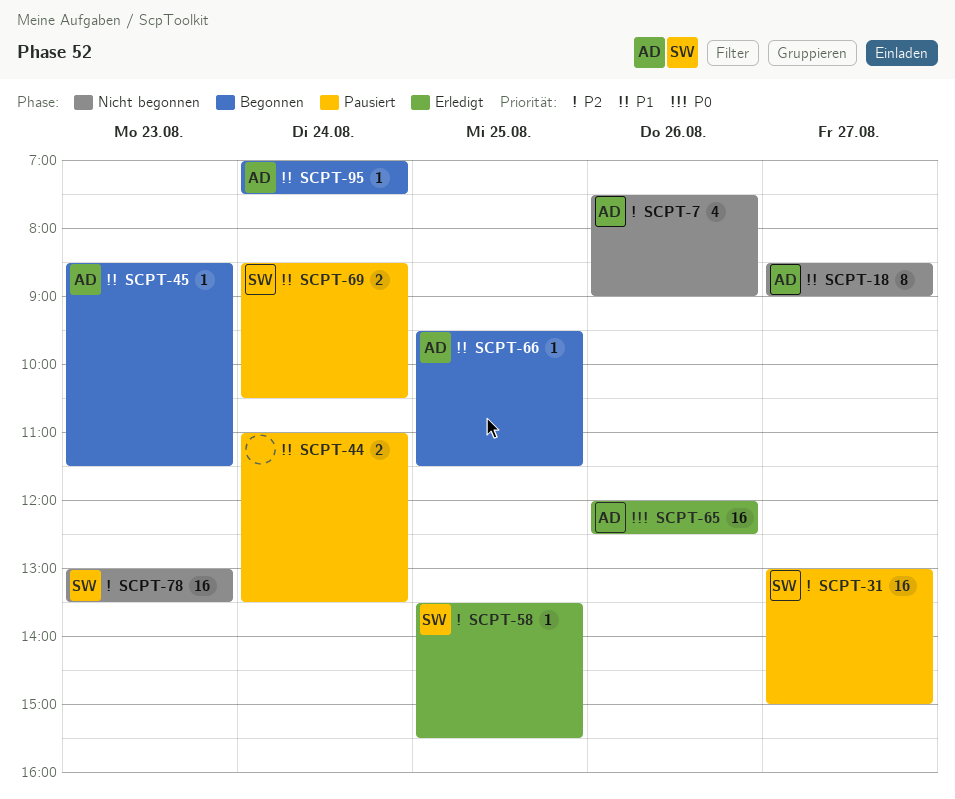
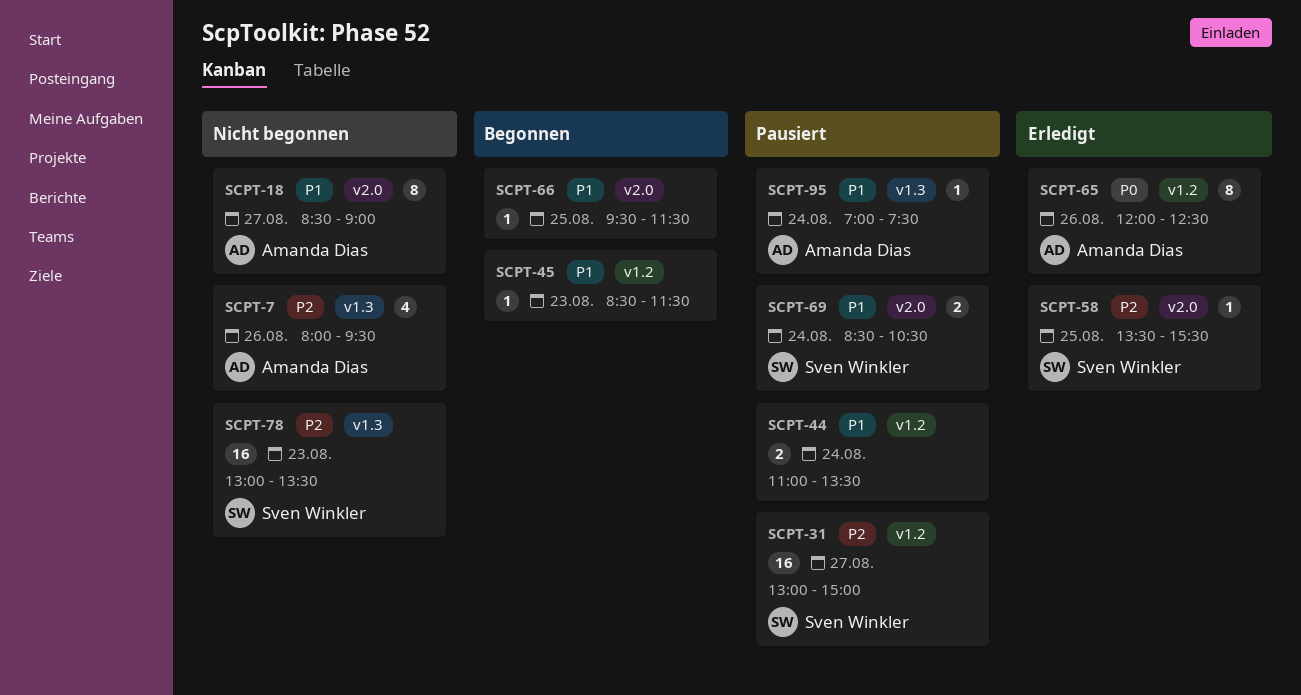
SCPT-7, begins: 07:30 -> 08:00
SCPT-7, ends: 09:00 -> 09:30
SCPT-45, owner: Amanda Dias -> none
SCPT-65, estimate: 16 -> 8
SCPT-66, owner: Amanda Dias -> none
SCPT-95, status: Begonnen -> Pausiert

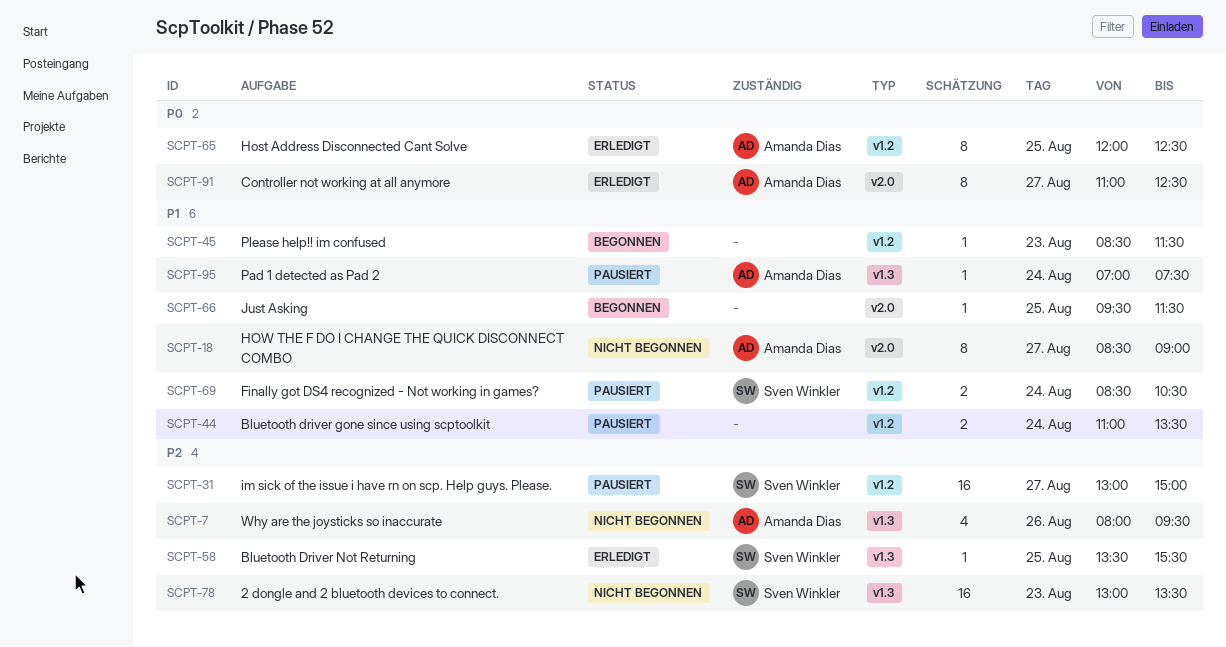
SCPT-58, label: v2.0 -> v1.3
SCPT-65, day: Aug 26 -> Aug 25
SCPT-69, label: v2.0 -> v1.2
SCPT-91: none -> present

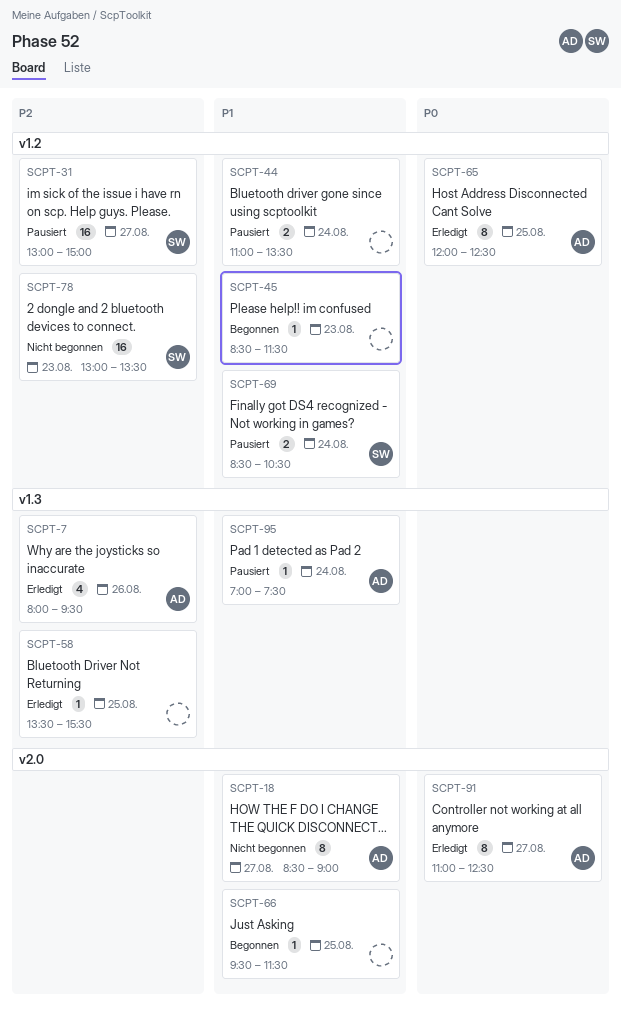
SCPT-7, status: Nicht begonnen -> Erledigt
SCPT-58, owner: Sven Winkler -> none
SCPT-78, label: v1.3 -> v1.2

